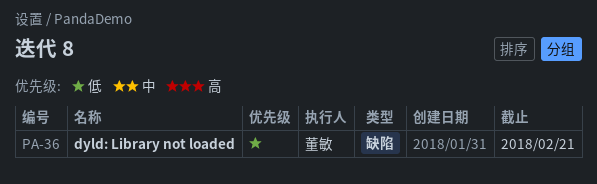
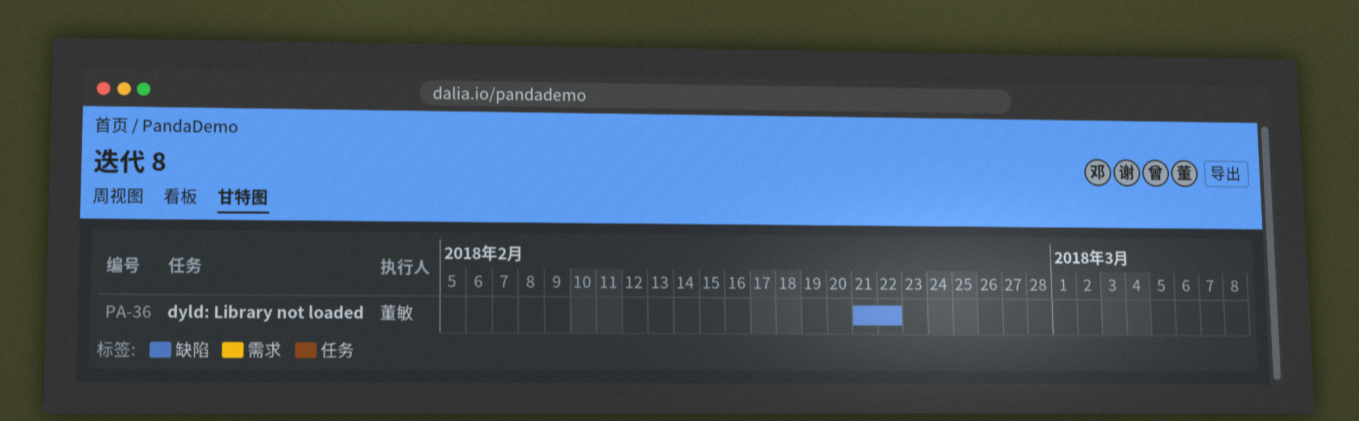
PA-36, due: Feb 21 -> Feb 22

